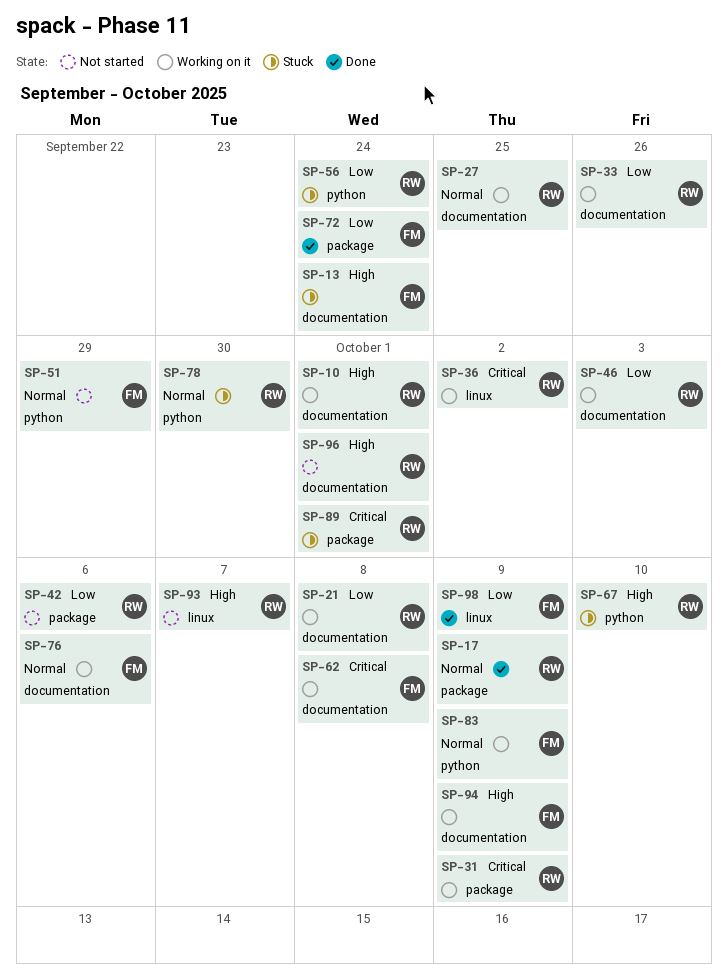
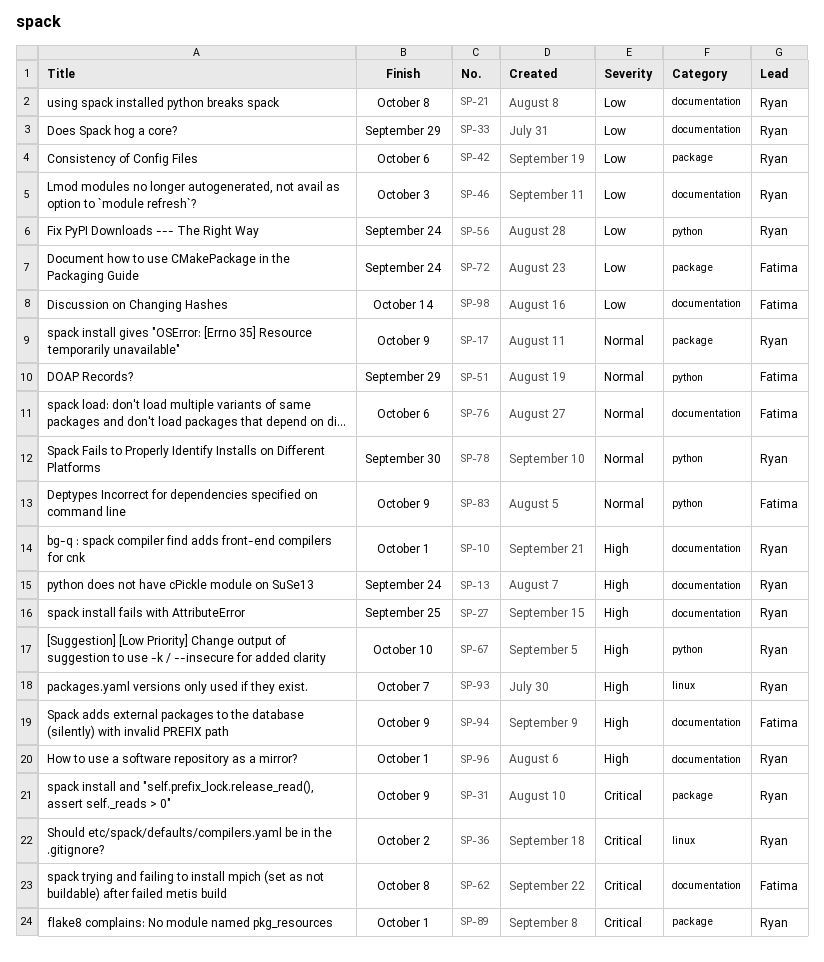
SP-13, owner: Fatima -> Ryan
SP-27, priority: Normal -> High
SP-33, due: Sep 26 -> Sep 29
SP-98, label: linux -> documentation
SP-98, due: Oct 9 -> Oct 14

